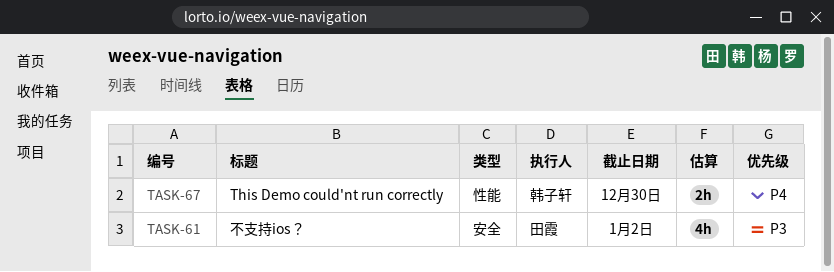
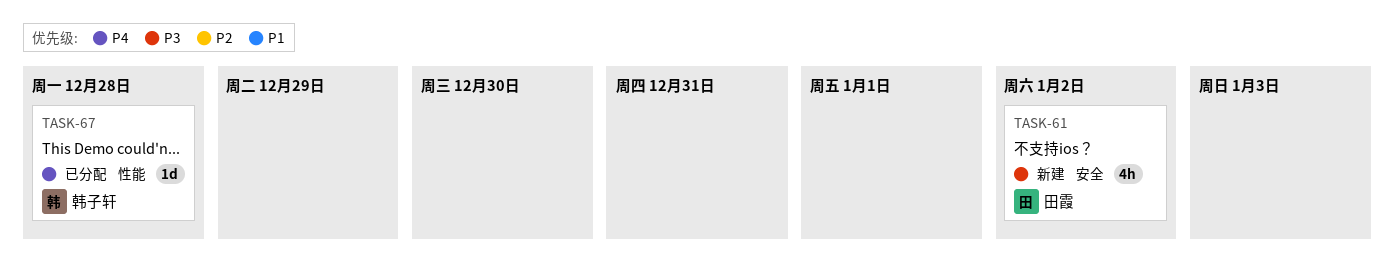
TASK-67, estimate: 2h -> 1d
TASK-67, due: Dec 30 -> Dec 28

